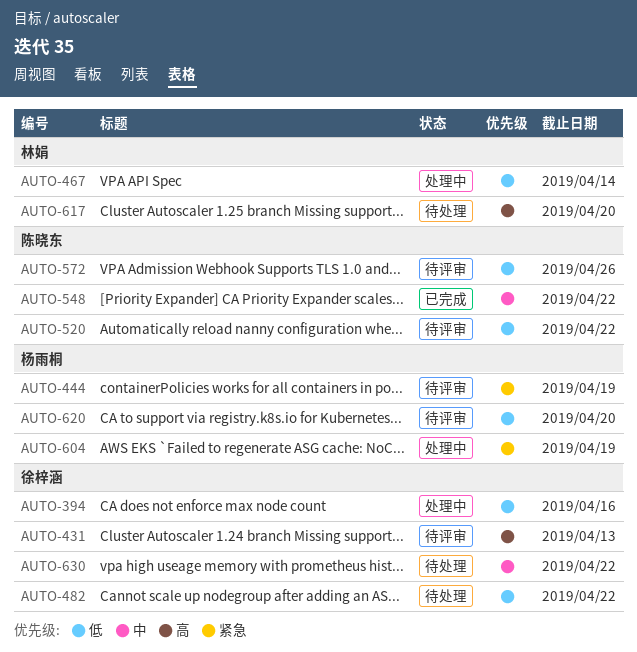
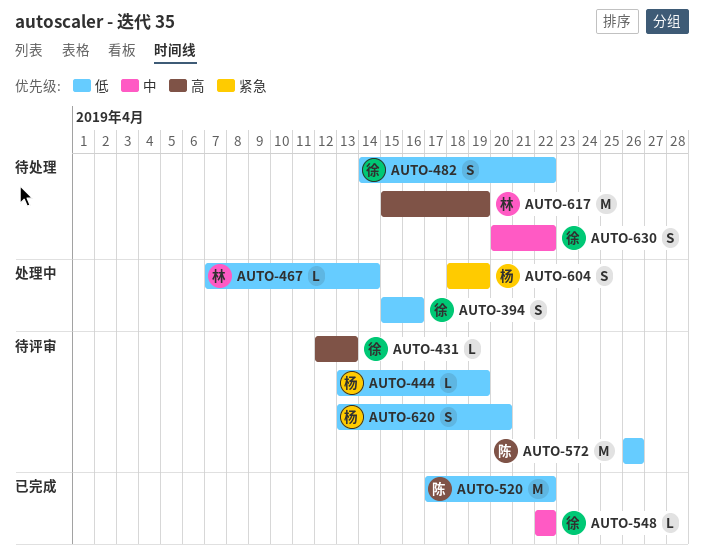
AUTO-444, priority: 紧急 -> 低
AUTO-520, status: 待评审 -> 已完成
AUTO-548, owner: 陈晓东 -> 徐梓涵
AUTO-617, due: Apr 20 -> Apr 19

